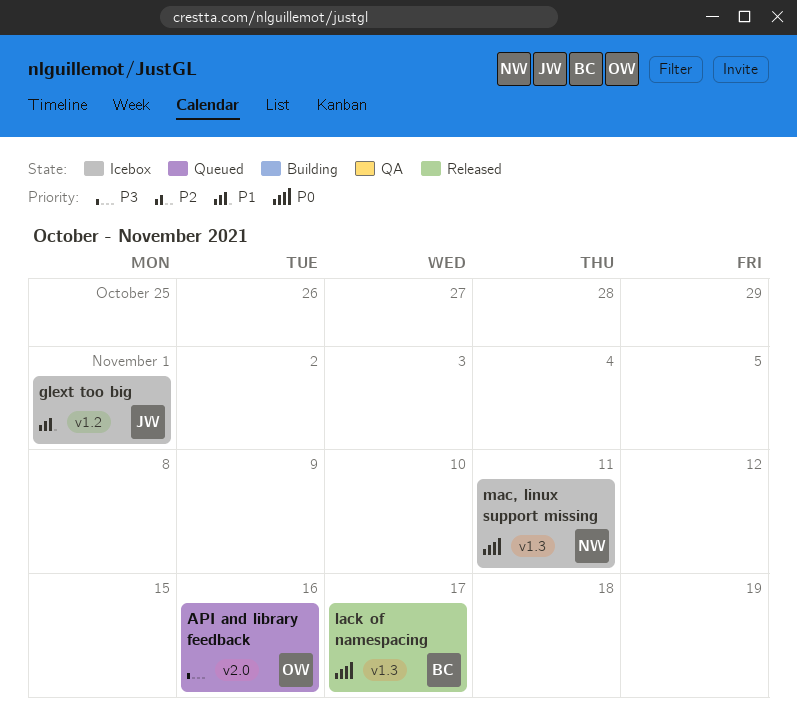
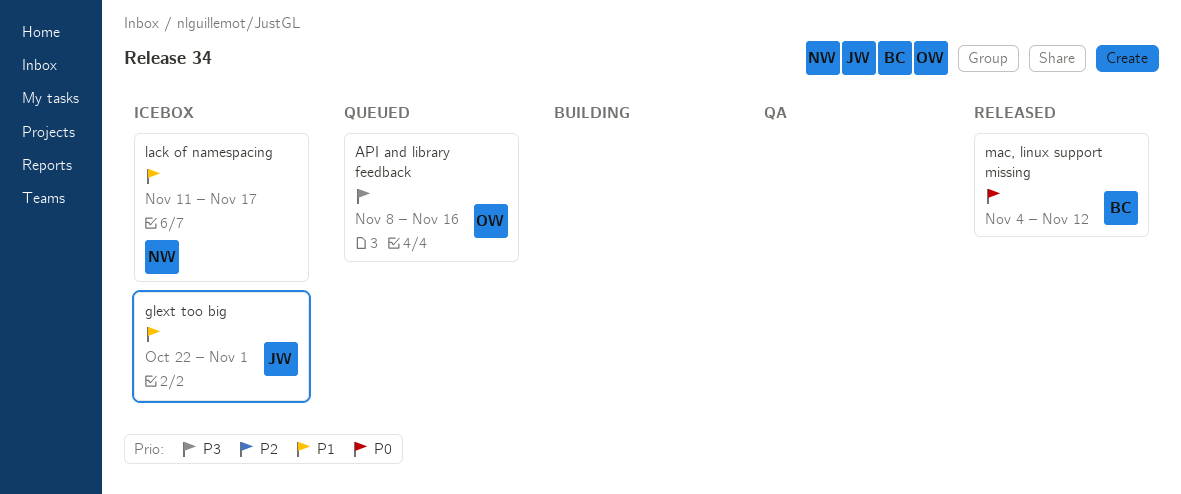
lack of namespacing, status: Released -> Icebox
lack of namespacing, owner: BC -> NW
lack of namespacing, priority: P0 -> P1
mac, linux support missing, status: Icebox -> Released
mac, linux support missing, owner: NW -> BC
mac, linux support missing, due: Nov 11 -> Nov 12

